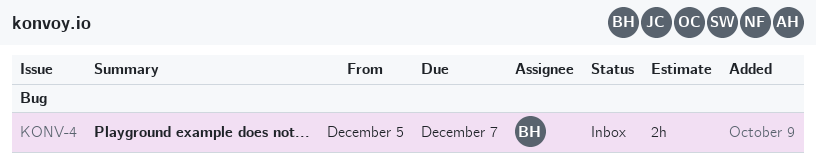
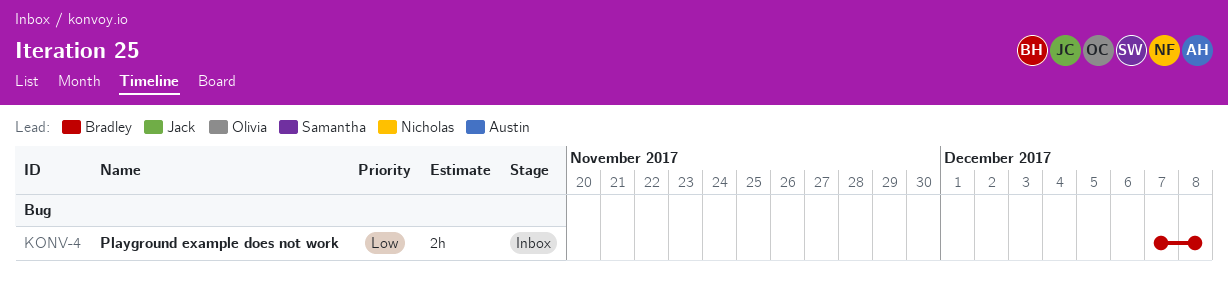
KONV-4, start: Dec 5 -> Dec 7
KONV-4, due: Dec 7 -> Dec 8

